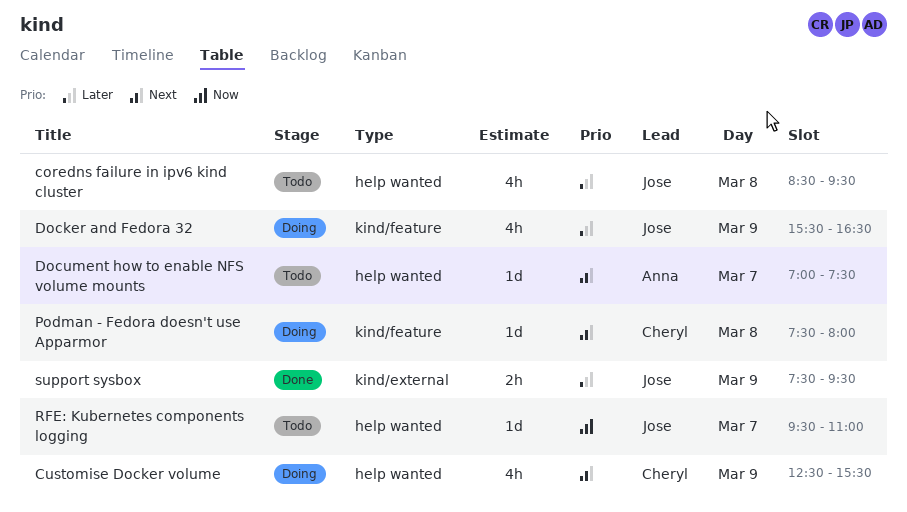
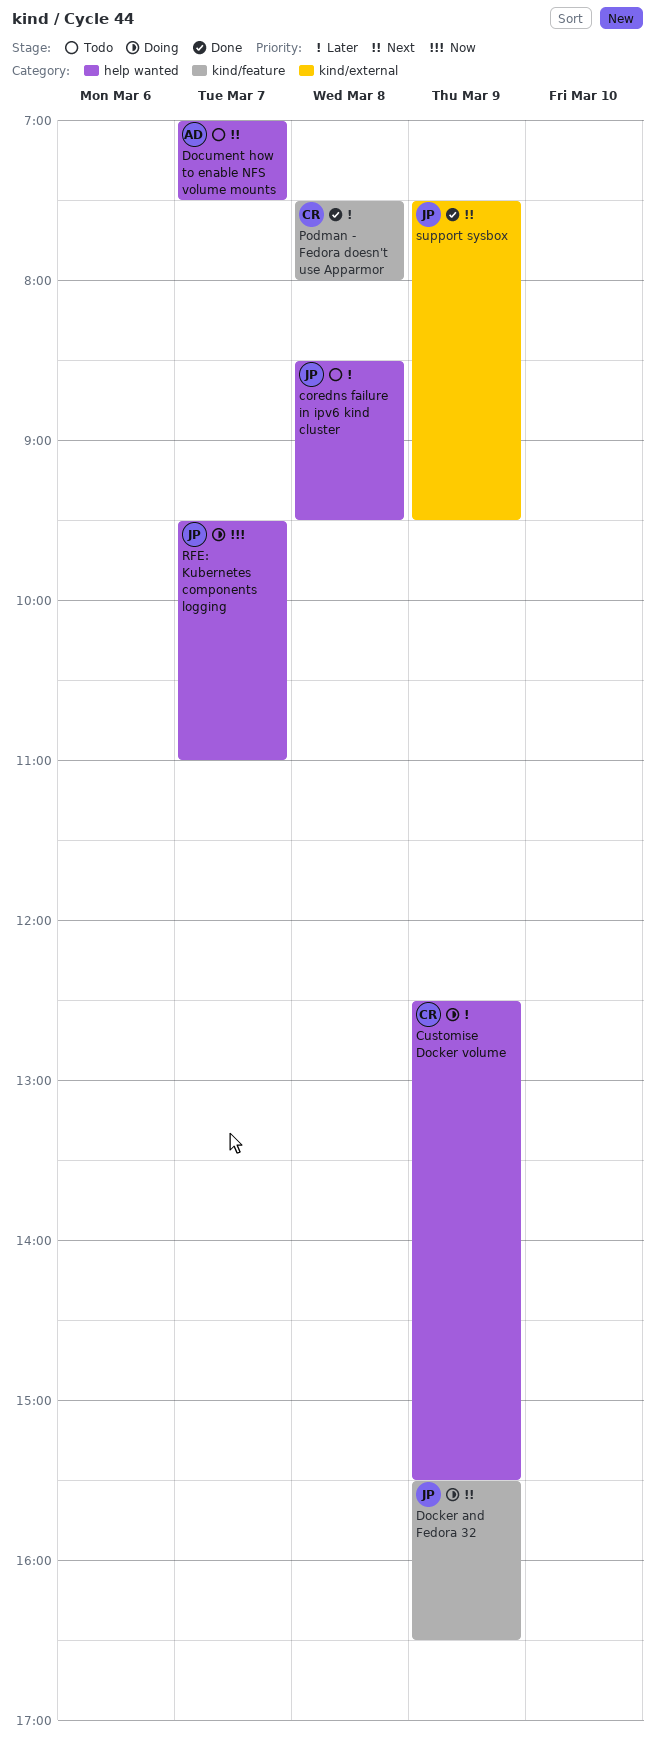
Customise Docker volume, priority: Next -> Later
Docker and Fedora 32, priority: Later -> Next
Podman - Fedora doesn't use Apparmor, status: Doing -> Done
Podman - Fedora doesn't use Apparmor, priority: Next -> Later
RFE: Kubernetes components logging, status: Todo -> Doing
support sysbox, priority: Later -> Next

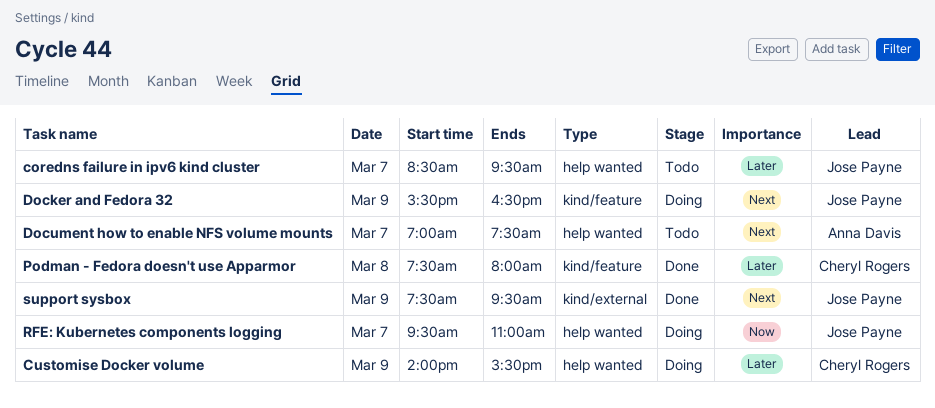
coredns failure in ipv6 kind cluster, day: Mar 8 -> Mar 7
Customise Docker volume, begins: 12:30 -> 14:00

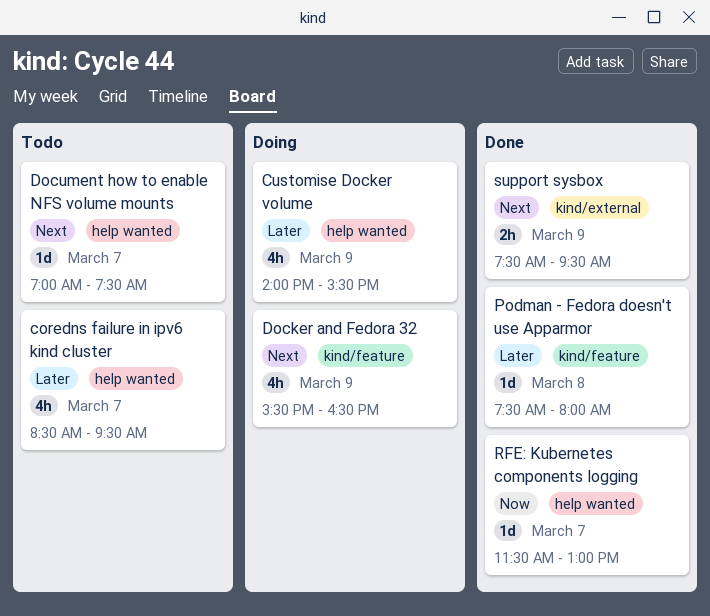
RFE: Kubernetes components logging, status: Doing -> Done
RFE: Kubernetes components logging, begins: 09:30 -> 11:30
RFE: Kubernetes components logging, ends: 11:00 -> 13:00

